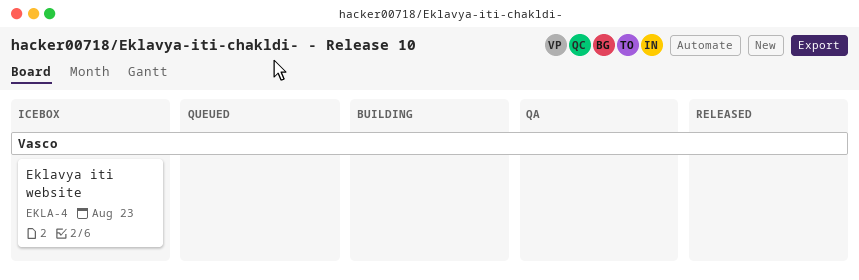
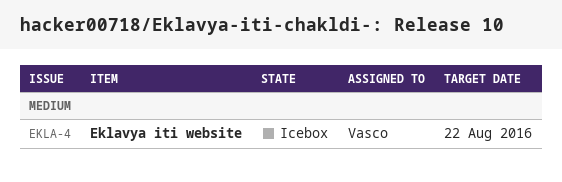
EKLA-4, due: Aug 23 -> Aug 22

